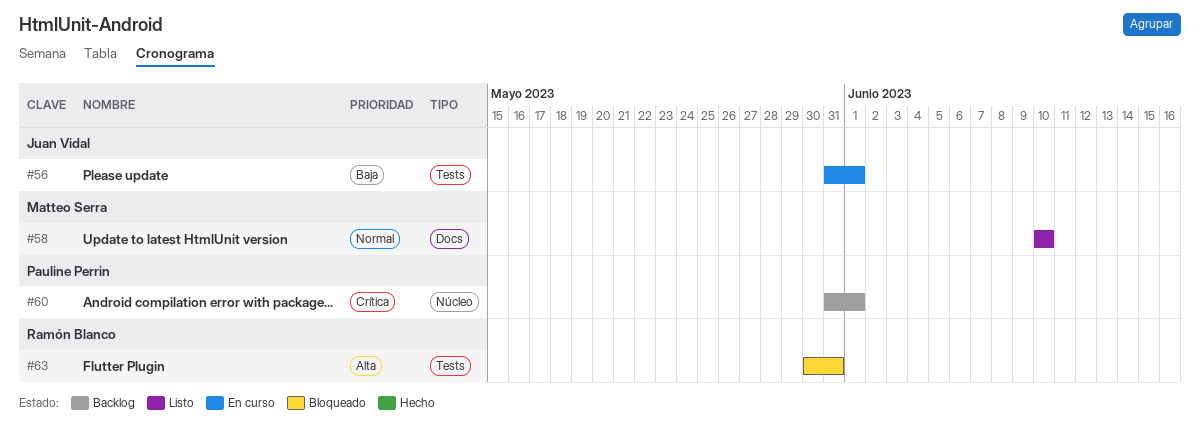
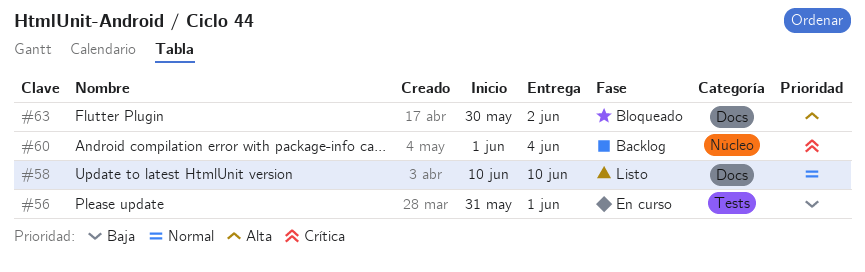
#60, start: May 31 -> Jun 1
#60, due: Jun 1 -> Jun 4
#63, label: Tests -> Docs
#63, due: May 31 -> Jun 2

